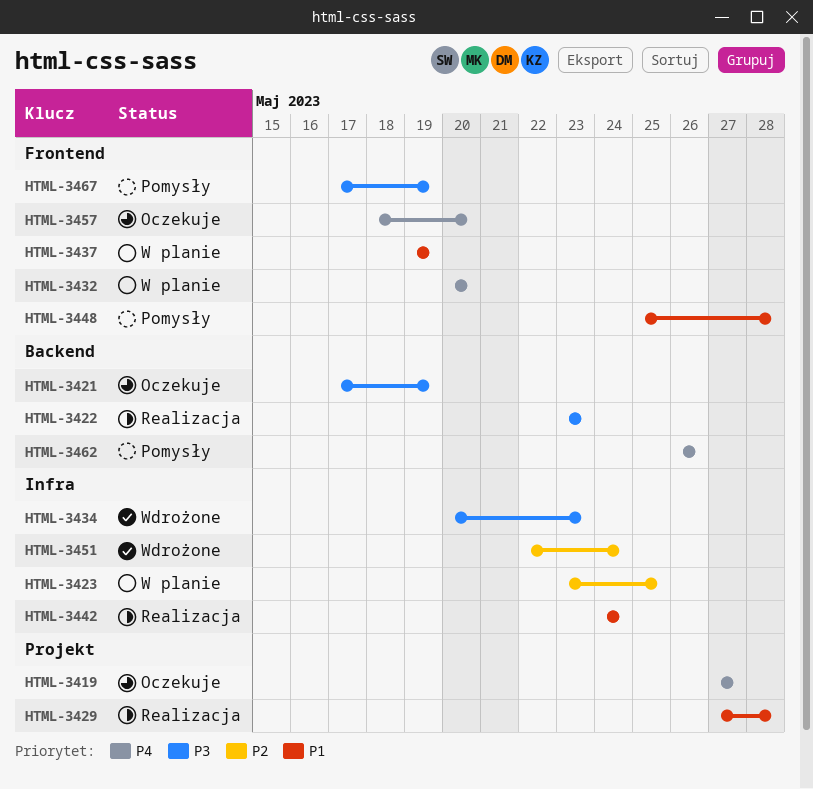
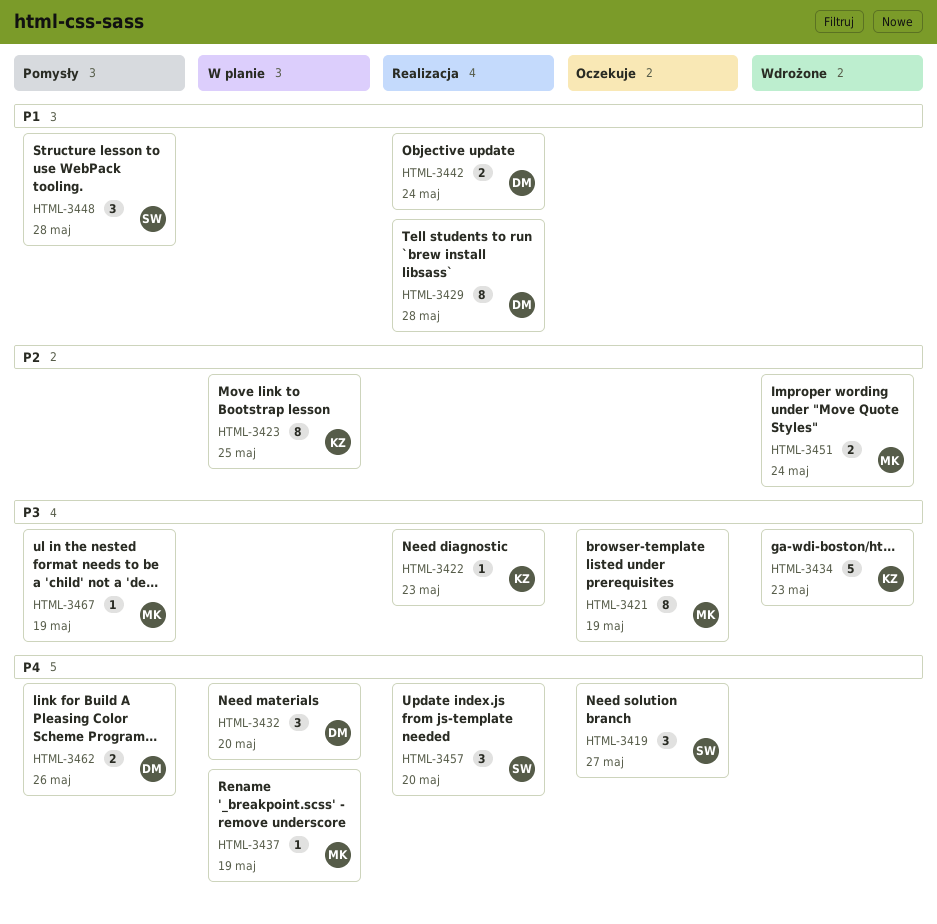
HTML-3437, priority: P1 -> P4
HTML-3457, status: Oczekuje -> Realizacja

